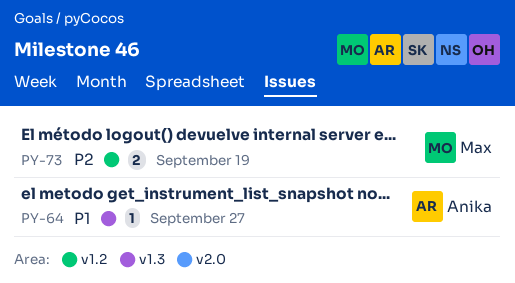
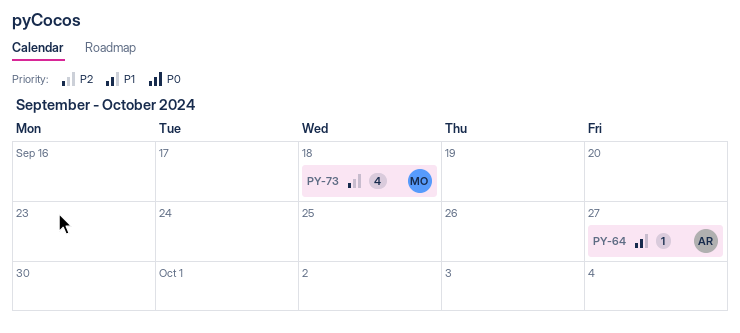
PY-73, estimate: 2 -> 4
PY-73, due: Sep 19 -> Sep 18

